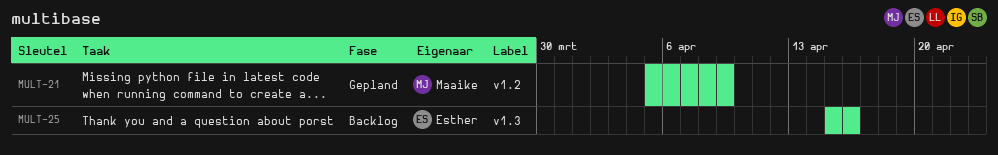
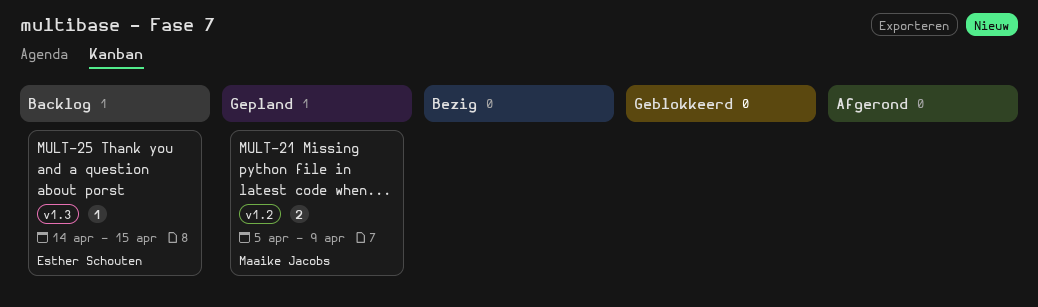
MULT-25, start: Apr 15 -> Apr 14
MULT-25, due: Apr 16 -> Apr 15

